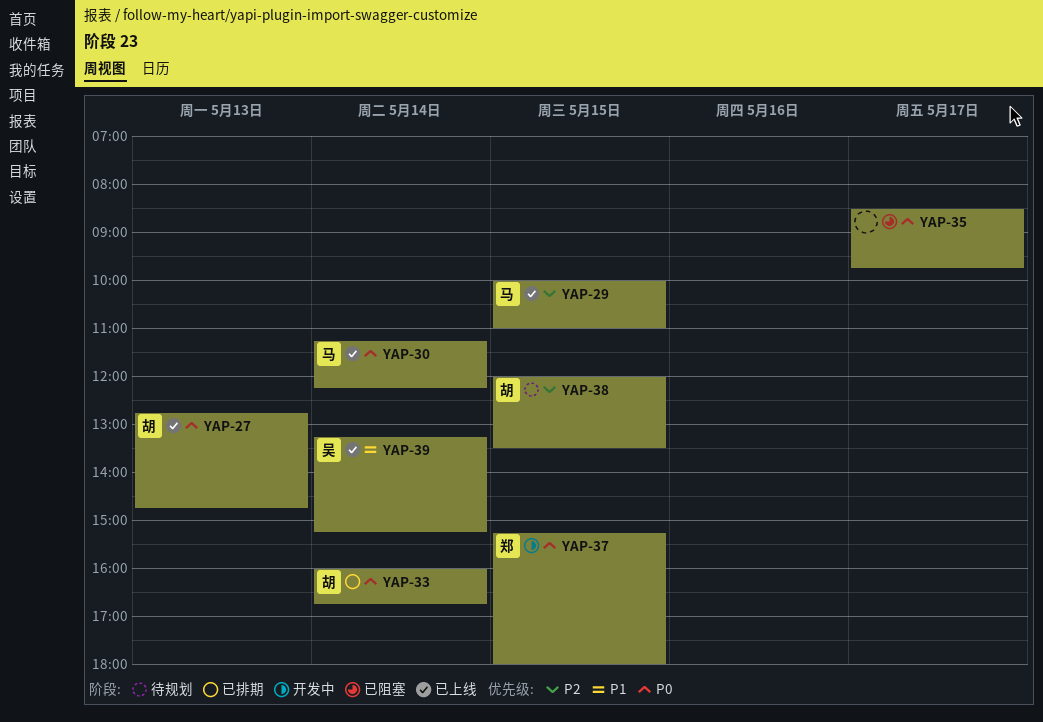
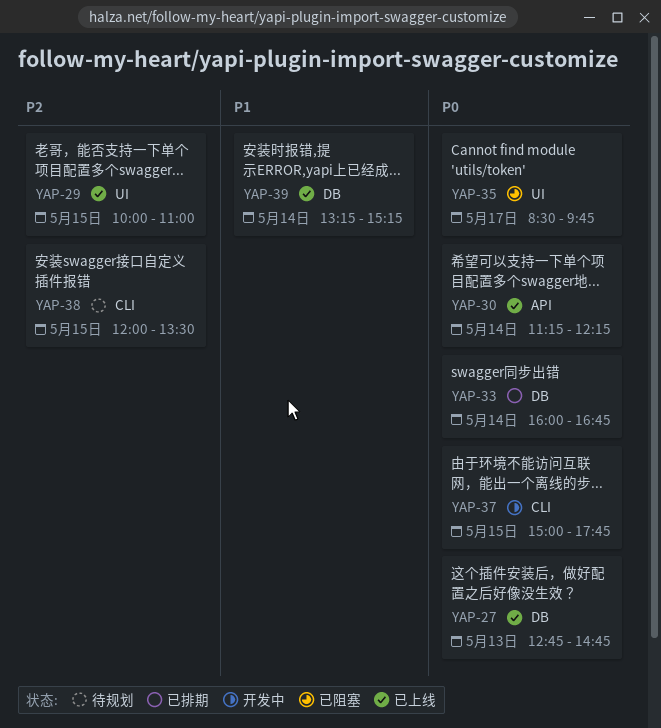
YAP-37, begins: 15:15 -> 15:00
YAP-37, ends: 18:00 -> 17:45

